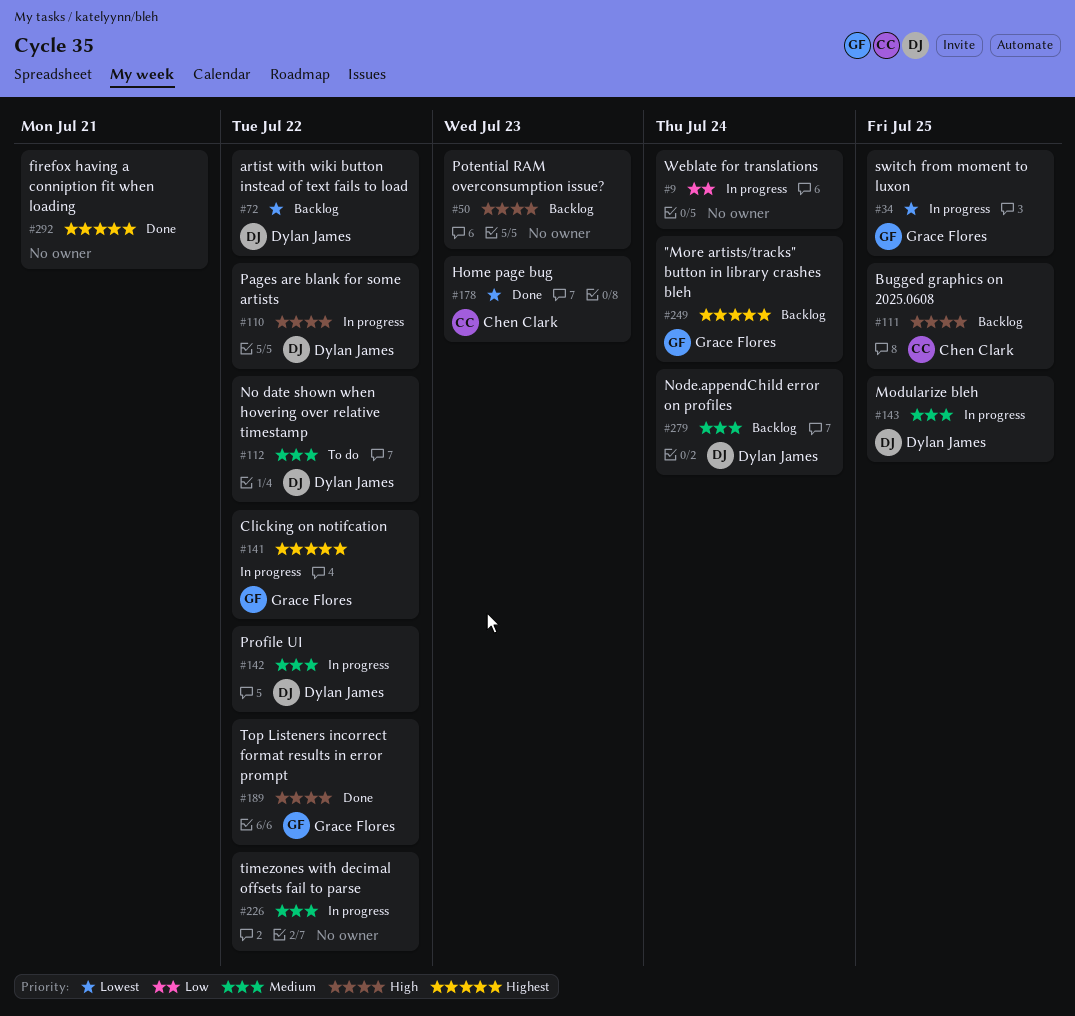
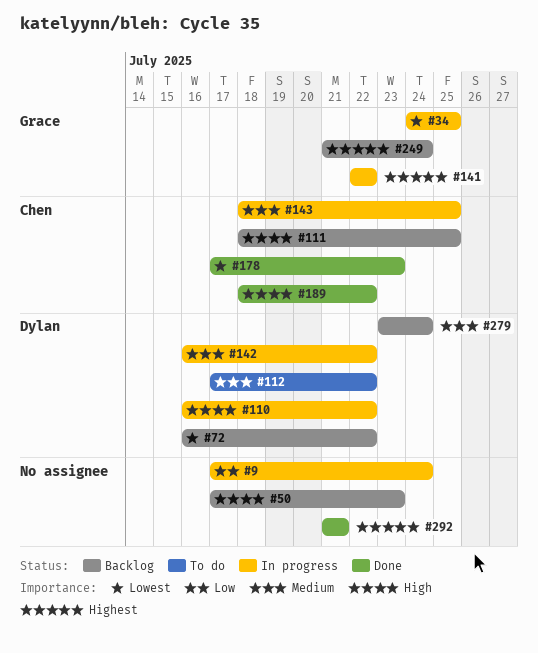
#143, owner: Dylan James -> Chen Clark
#189, owner: Grace Flores -> Chen Clark
#226: present -> none

